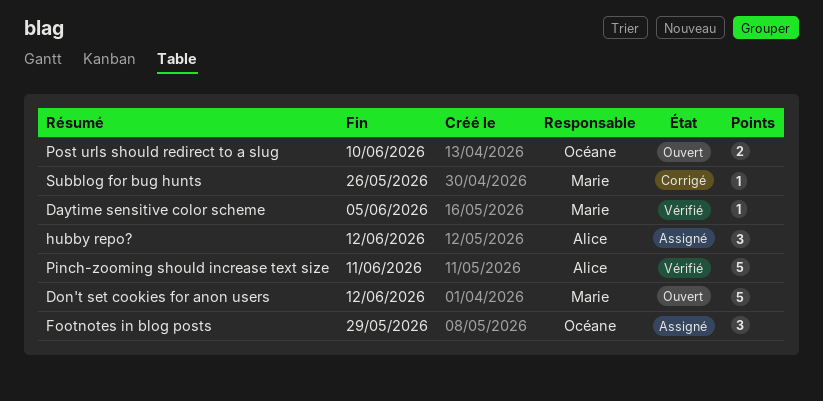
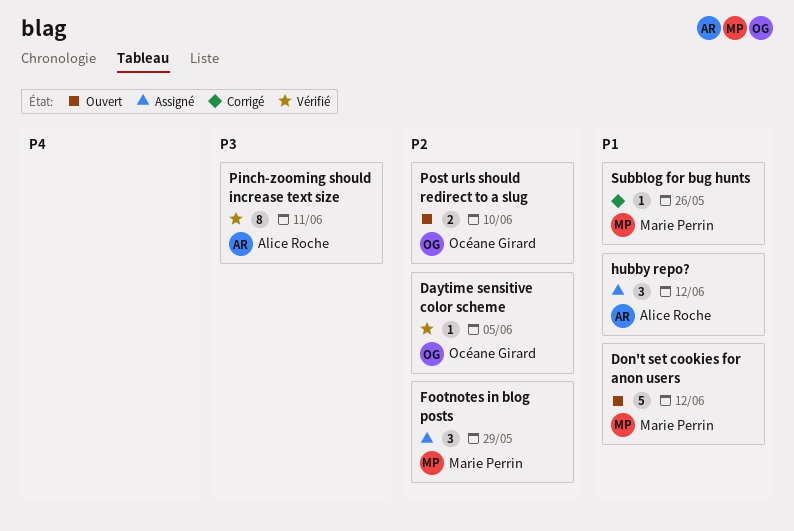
Daytime sensitive color scheme, owner: Marie Perrin -> Océane Girard
Footnotes in blog posts, owner: Océane Girard -> Marie Perrin
Pinch-zooming should increase text size, estimate: 5 -> 8

